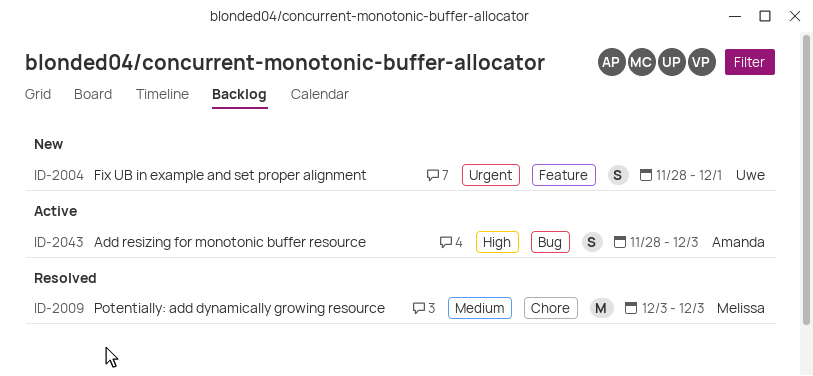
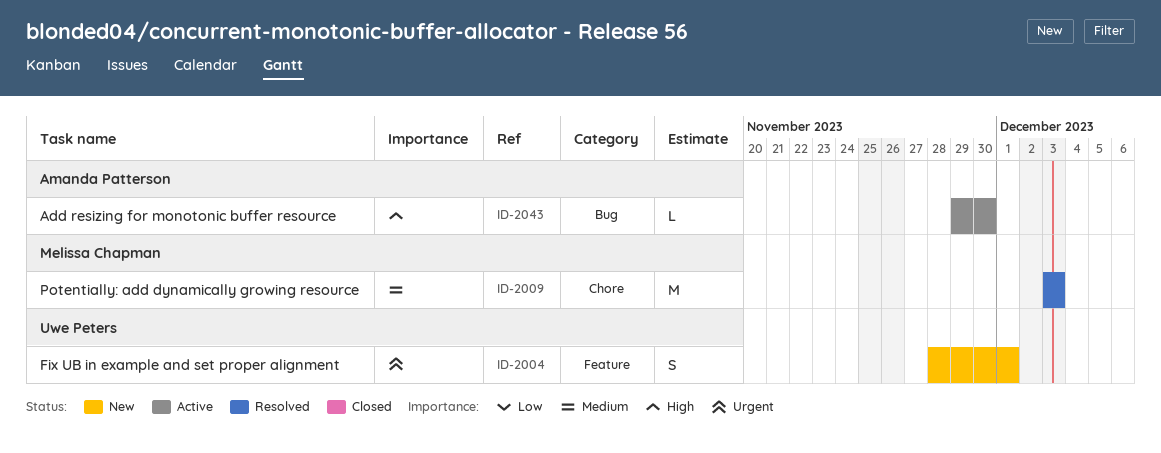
ID-2043, estimate: S -> L
ID-2043, start: Nov 28 -> Nov 29
ID-2043, due: Dec 3 -> Nov 30

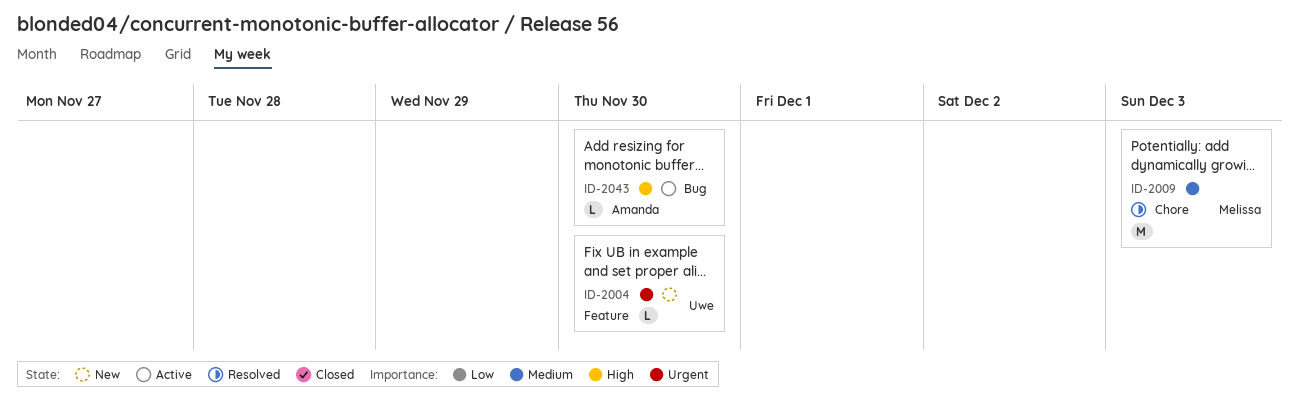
ID-2004, estimate: S -> L
ID-2004, due: Dec 1 -> Nov 30

